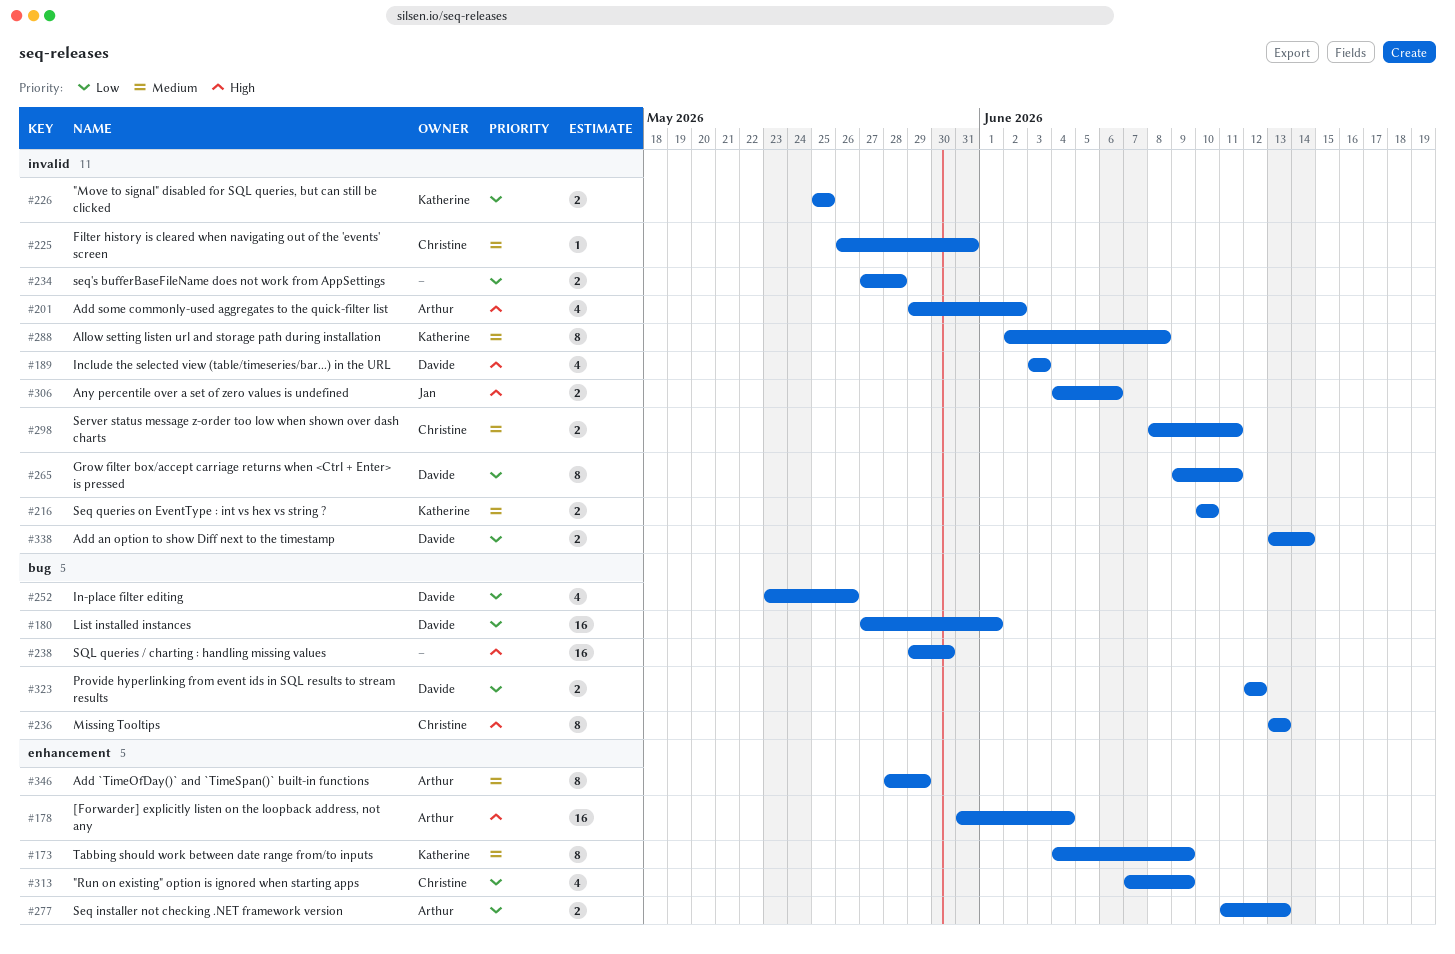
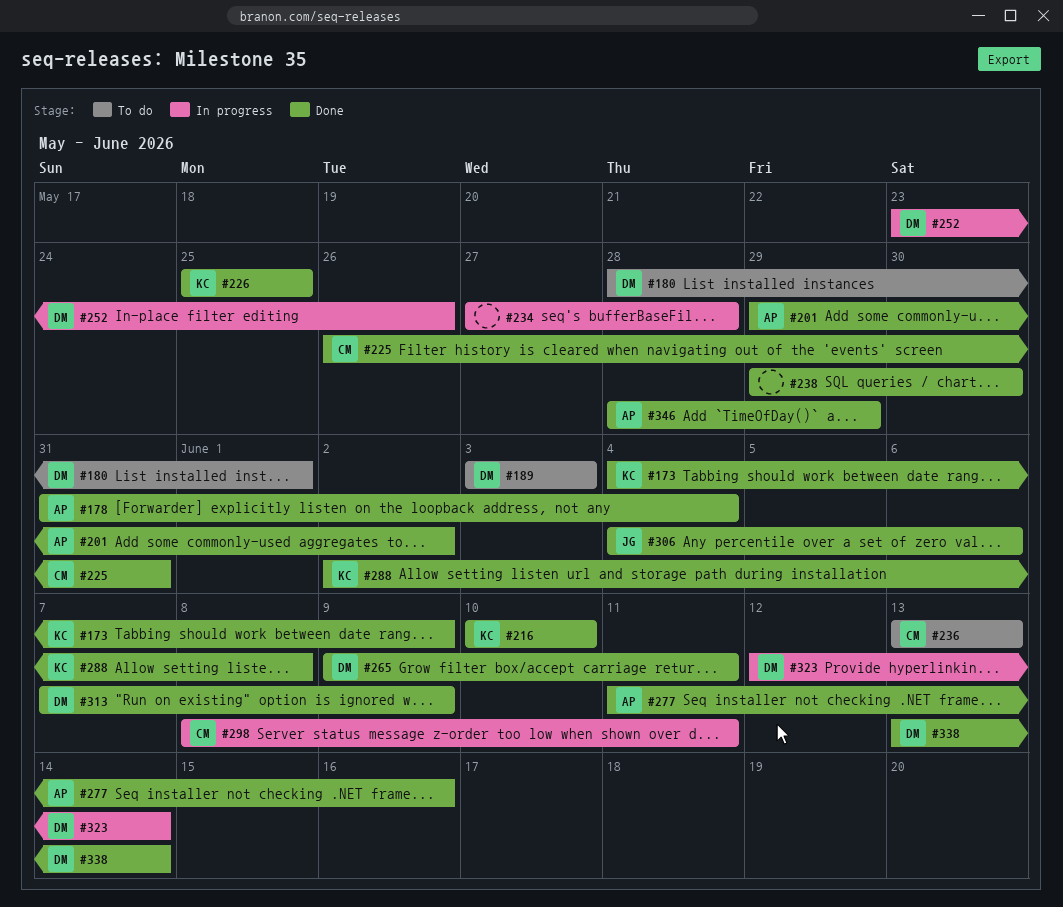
#180, start: May 27 -> May 28
#277, due: Jun 13 -> Jun 16
#313, owner: Christine -> Davide
#323, due: Jun 12 -> Jun 14

